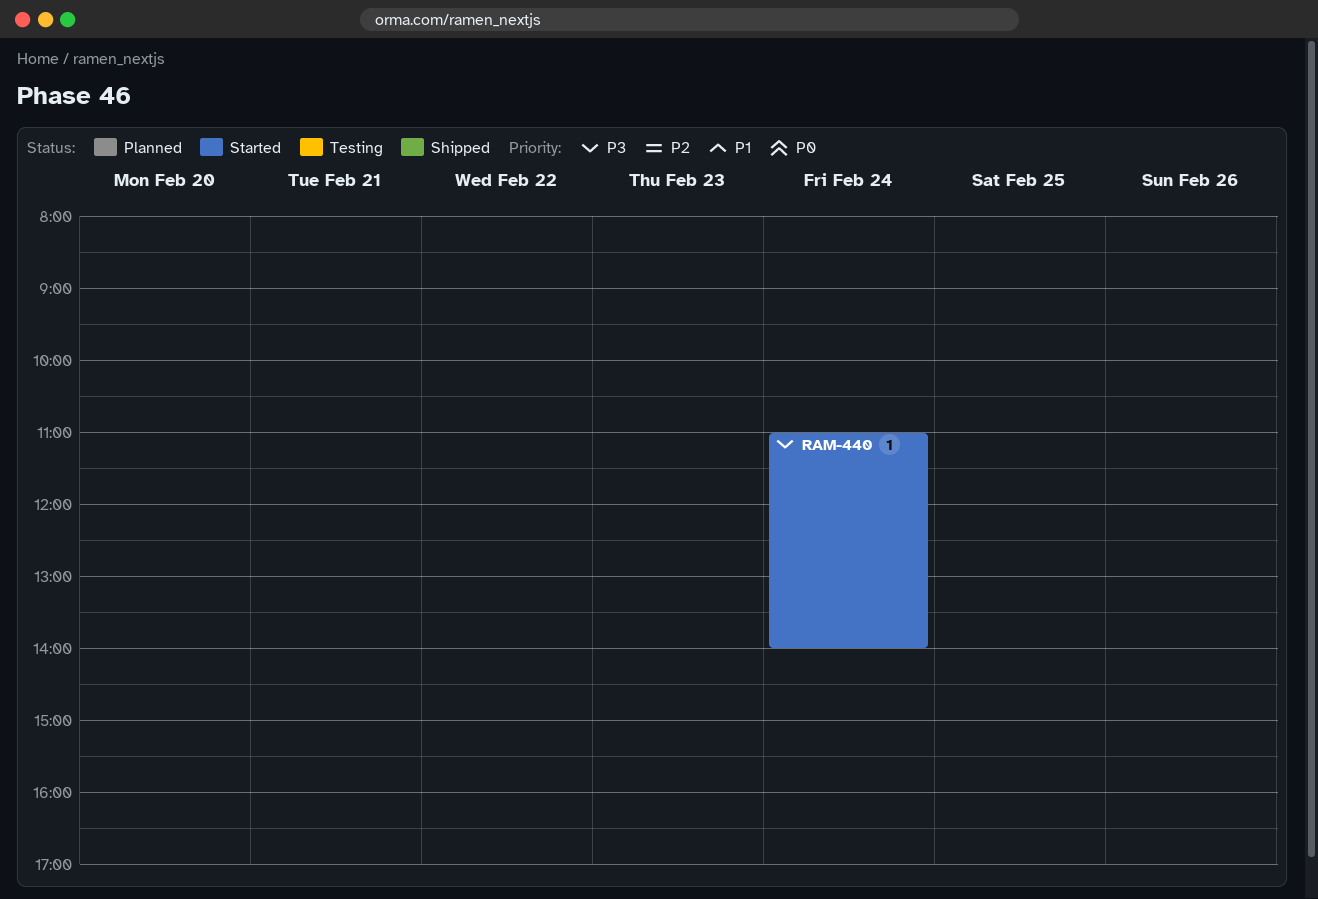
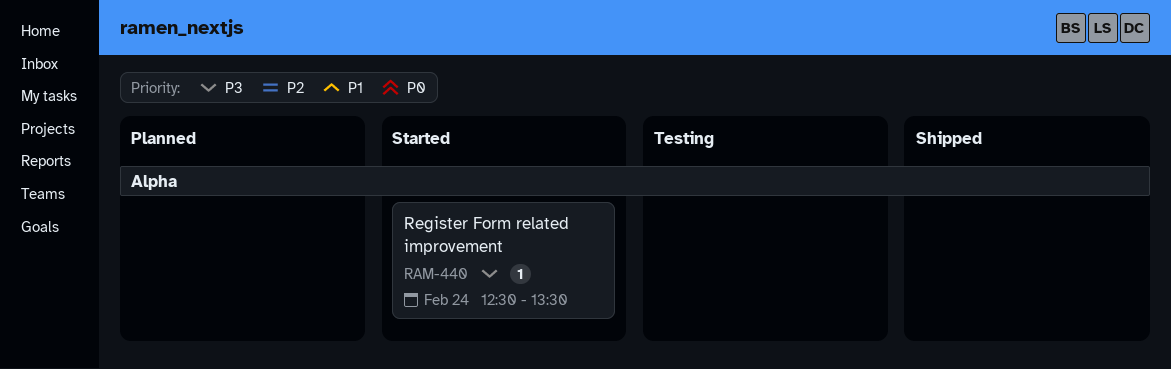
RAM-440, begins: 11:00 -> 12:30
RAM-440, ends: 14:00 -> 13:30

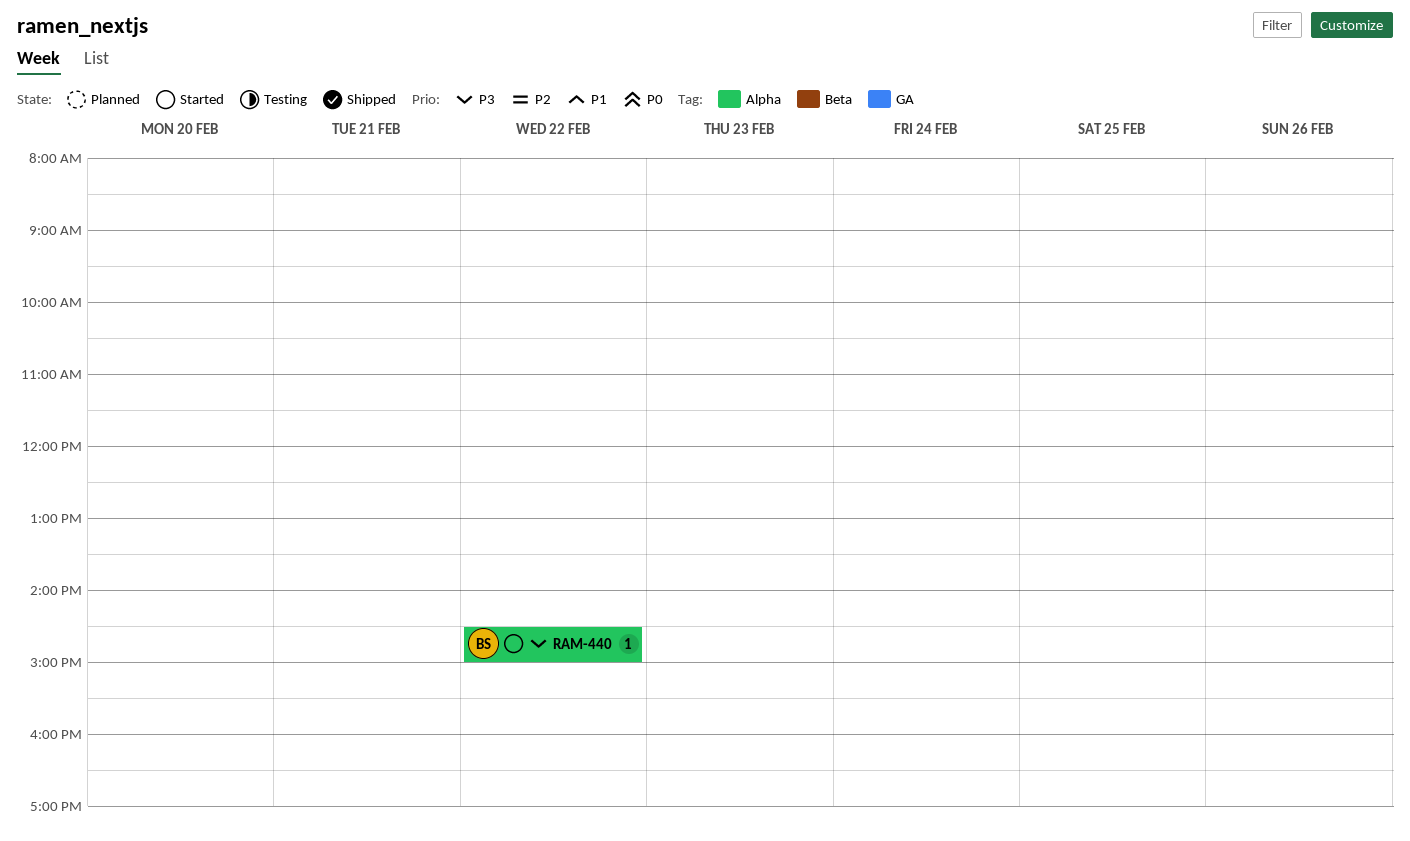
RAM-440, day: Feb 24 -> Feb 22
RAM-440, begins: 12:30 -> 14:30
RAM-440, ends: 13:30 -> 15:00

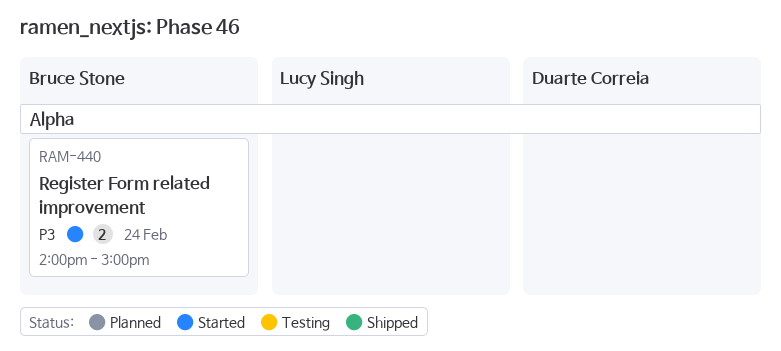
RAM-440, estimate: 1 -> 2
RAM-440, day: Feb 22 -> Feb 24
RAM-440, begins: 14:30 -> 14:00

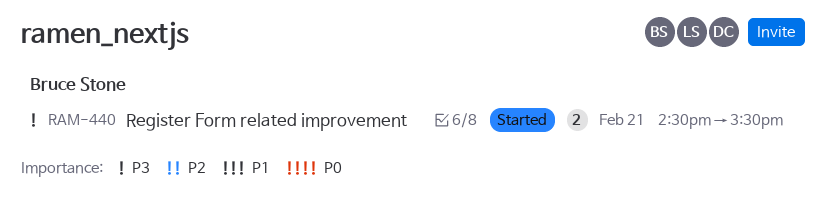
RAM-440, day: Feb 24 -> Feb 21
RAM-440, begins: 14:00 -> 14:30
RAM-440, ends: 15:00 -> 15:30

